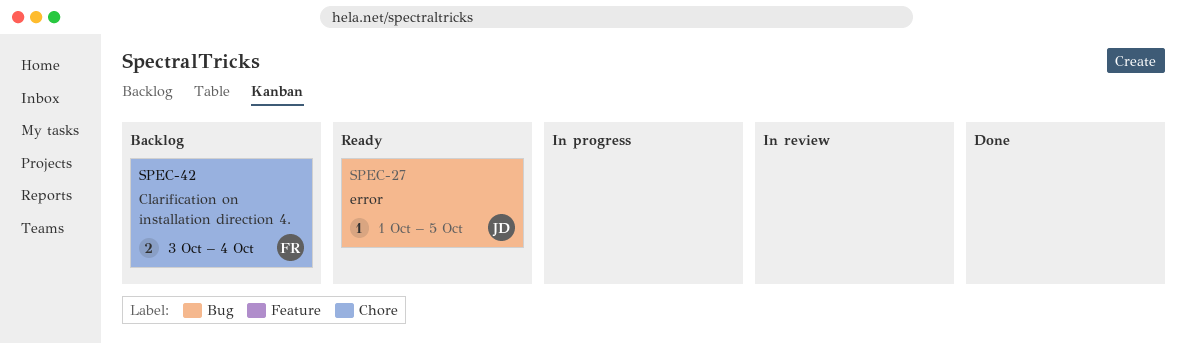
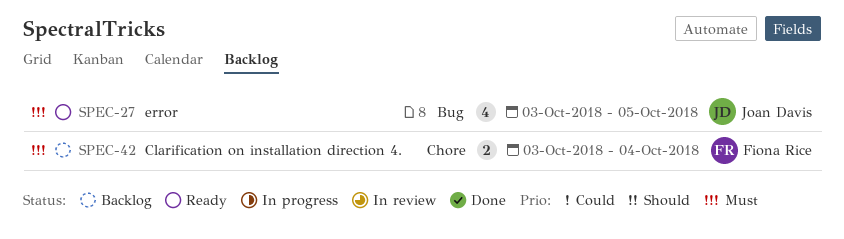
SPEC-27, estimate: 1 -> 4
SPEC-27, start: Oct 1 -> Oct 3

